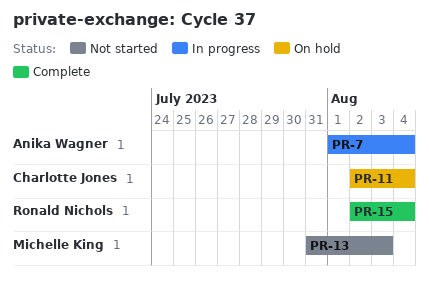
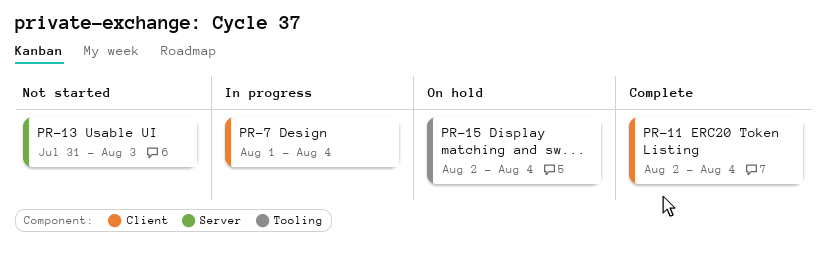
PR-11, status: On hold -> Complete
PR-15, status: Complete -> On hold

